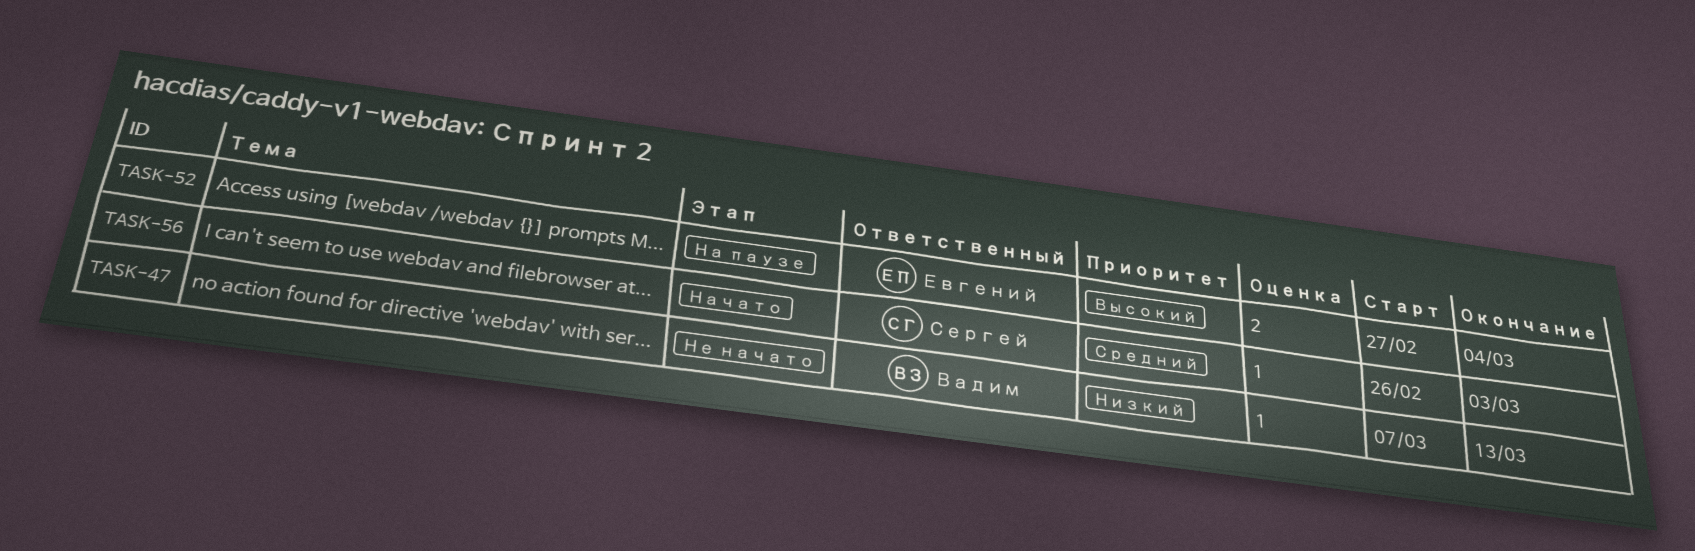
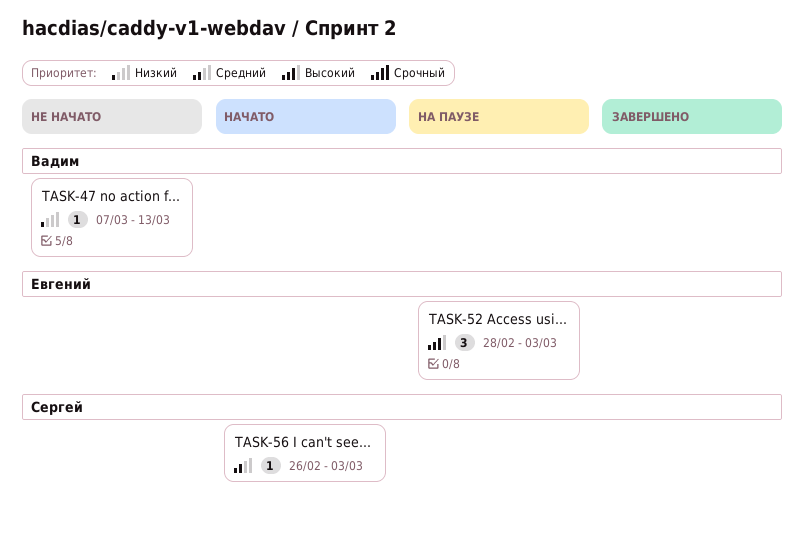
TASK-52, estimate: 2 -> 3
TASK-52, start: Feb 27 -> Feb 28
TASK-52, due: Mar 4 -> Mar 3

